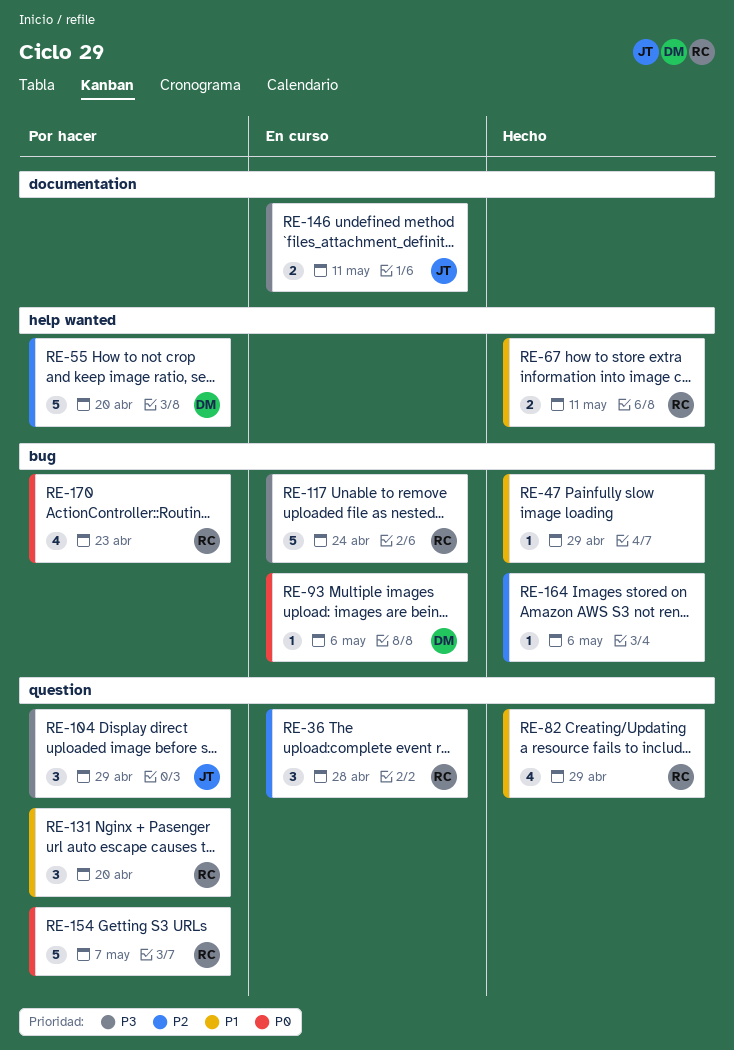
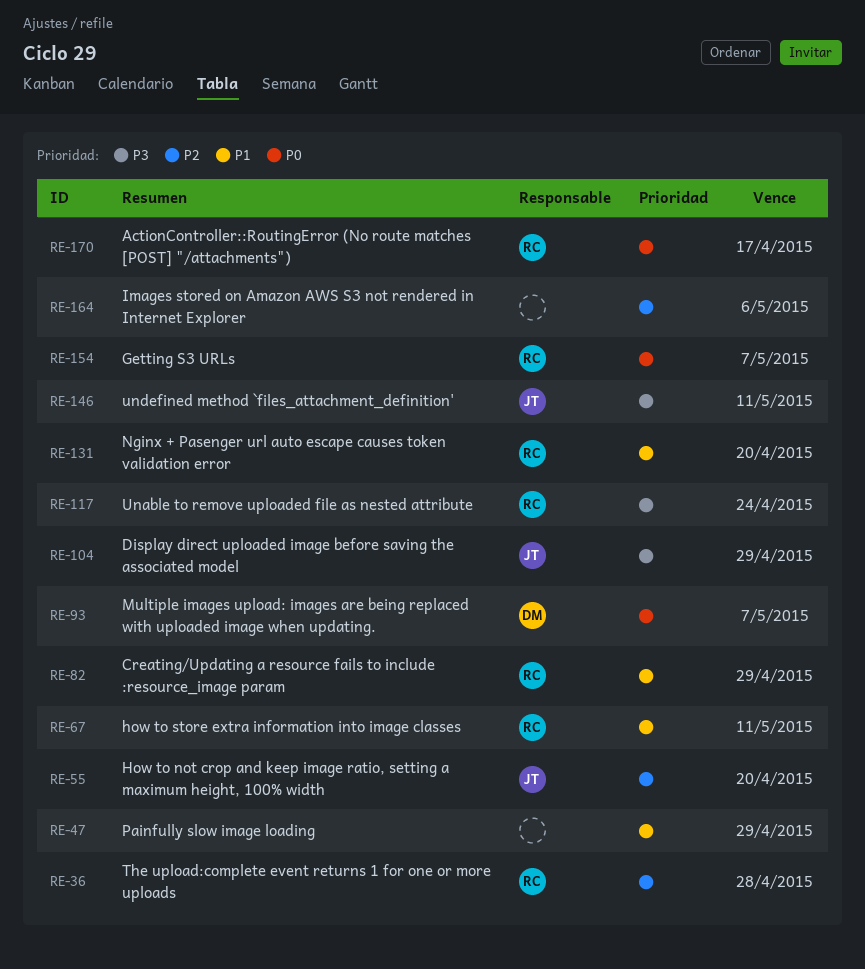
RE-55, owner: DM -> JT
RE-93, due: May 6 -> May 7
RE-170, due: Apr 23 -> Apr 17

